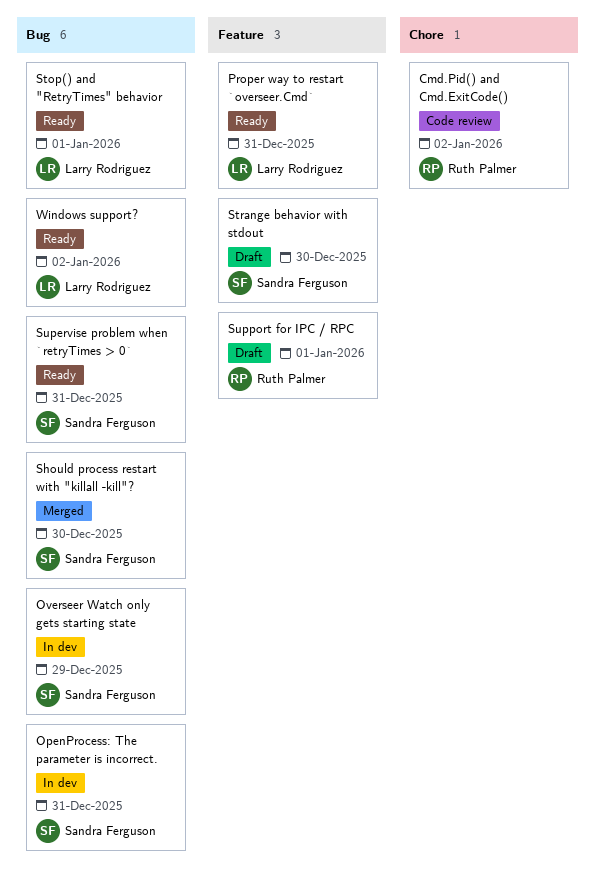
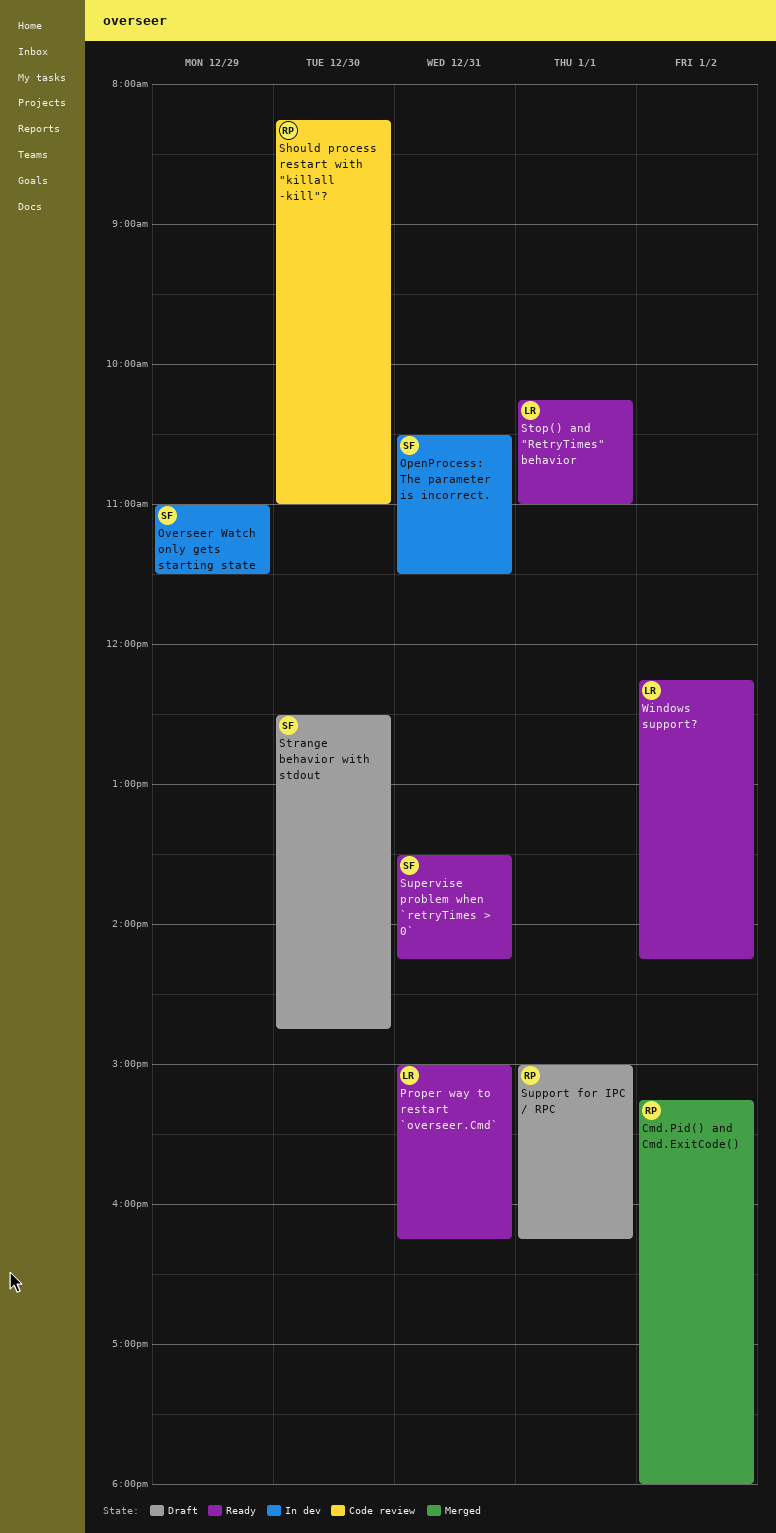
Cmd.Pid() and Cmd.ExitCode(), status: Code review -> Merged
Should process restart with "killall -kill"?, status: Merged -> Code review
Should process restart with "killall -kill"?, owner: Sandra Ferguson -> Ruth Palmer

